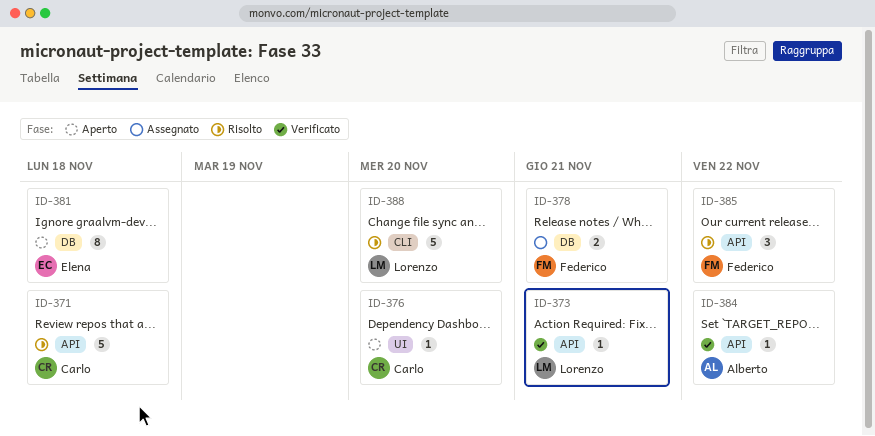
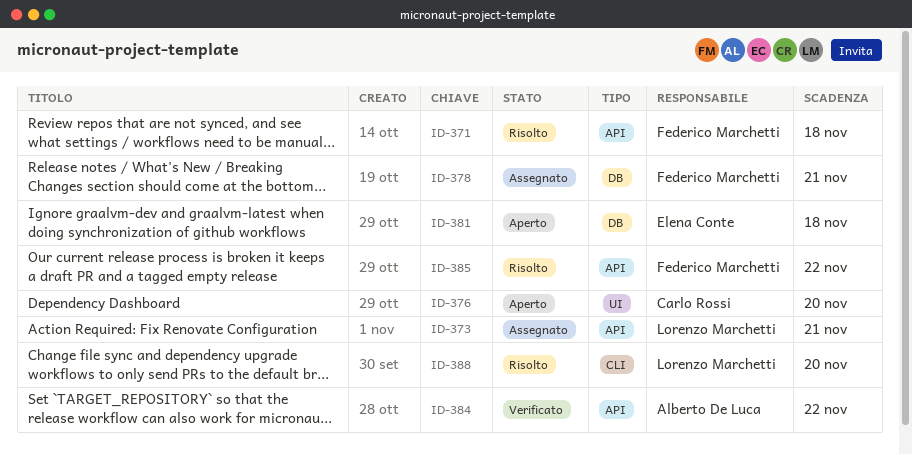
ID-371, owner: Carlo Rossi -> Federico Marchetti
ID-373, status: Verificato -> Assegnato

